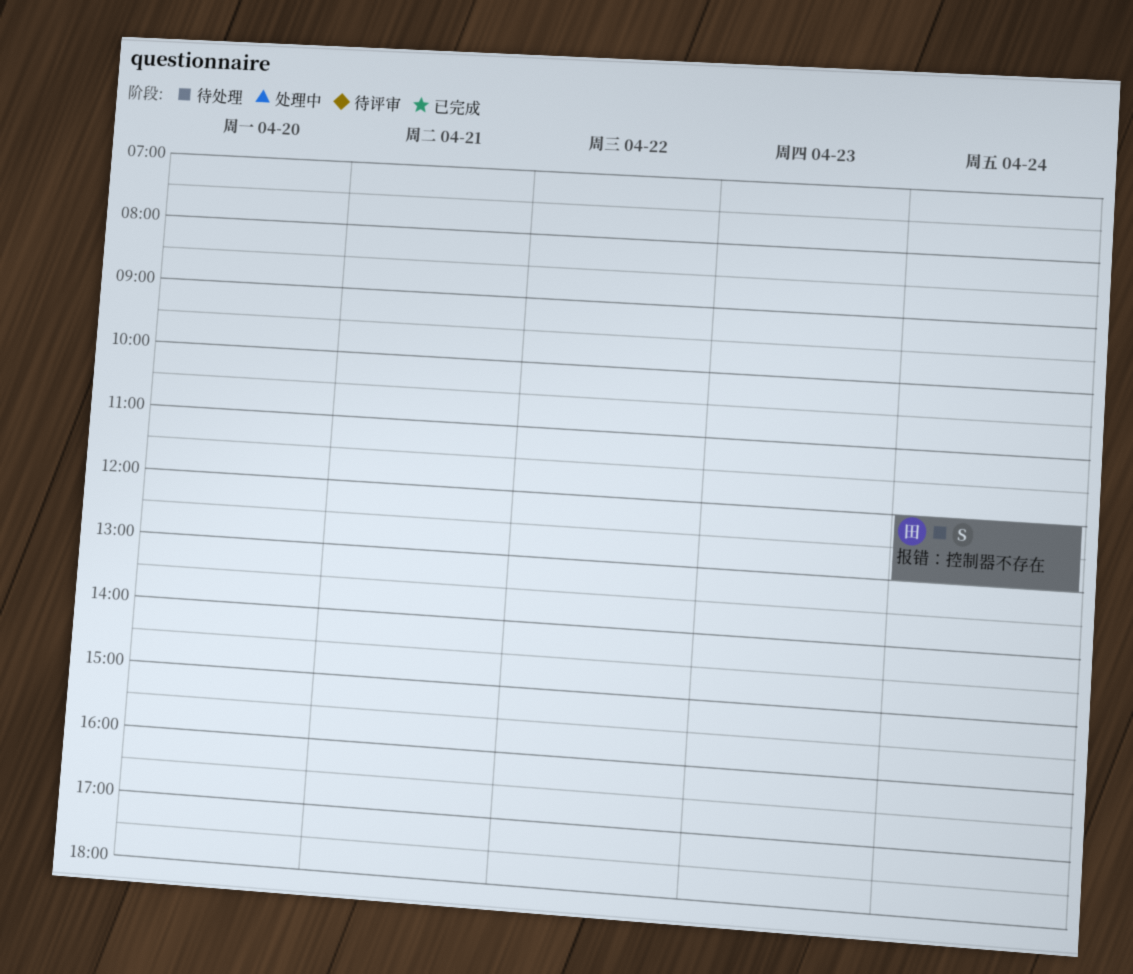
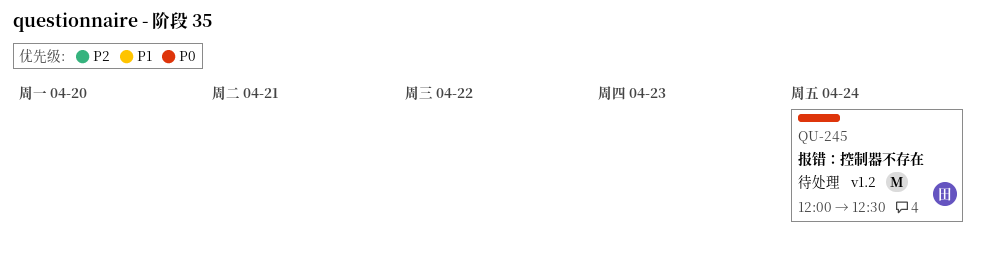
报错：控制器不存在, estimate: S -> M
报错：控制器不存在, ends: 13:00 -> 12:30

